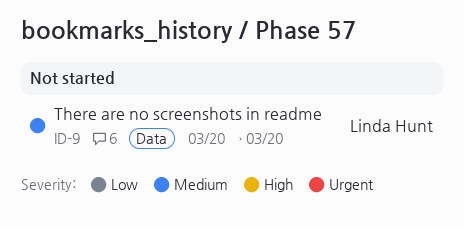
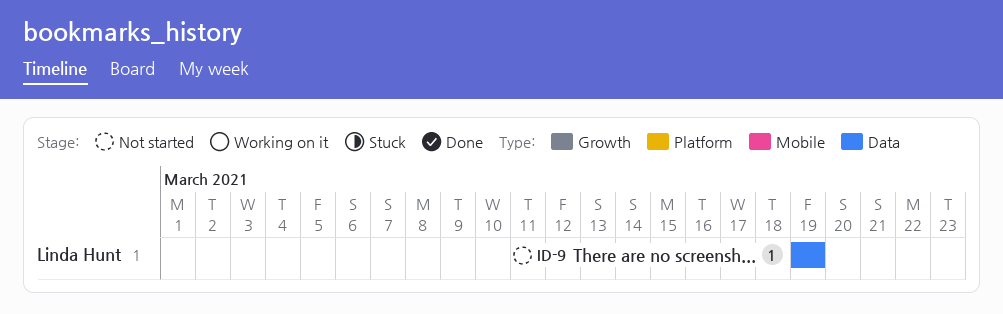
ID-9, start: Mar 20 -> Mar 19
ID-9, due: Mar 20 -> Mar 19

